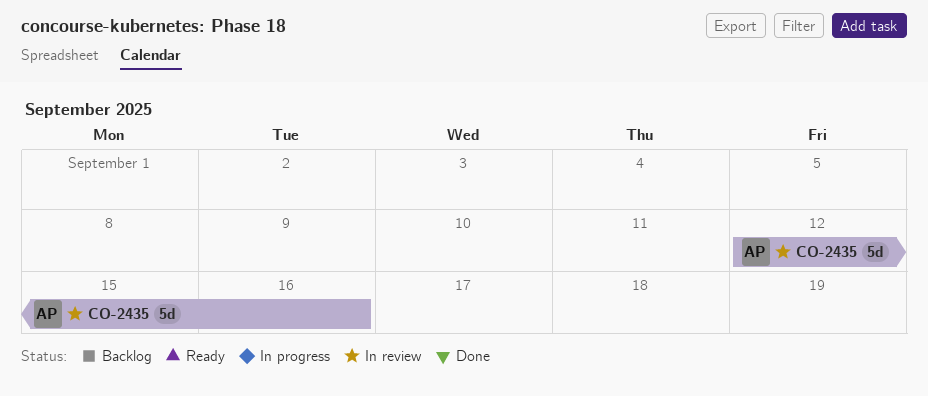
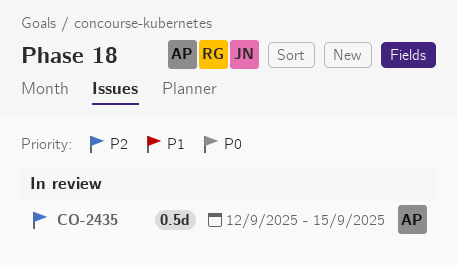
CO-2435, estimate: 5d -> 0.5d
CO-2435, due: Sep 16 -> Sep 15

